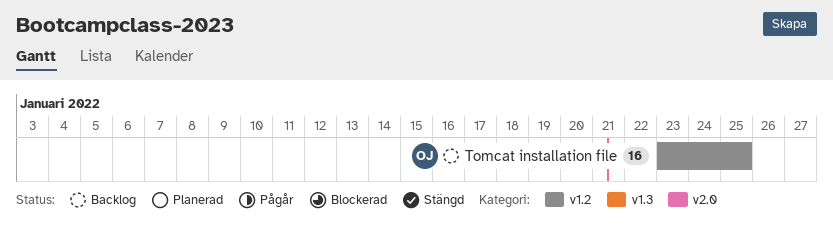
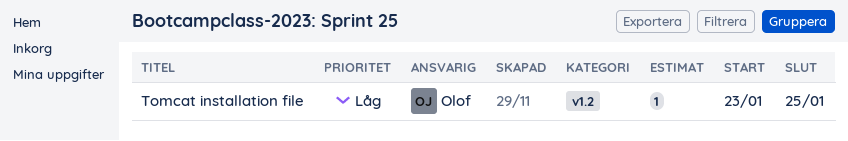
Tomcat installation file, estimate: 16 -> 1

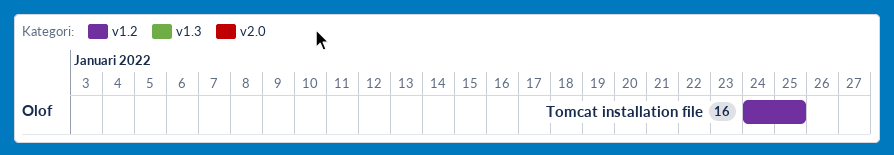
Tomcat installation file, estimate: 1 -> 16
Tomcat installation file, start: Jan 23 -> Jan 24

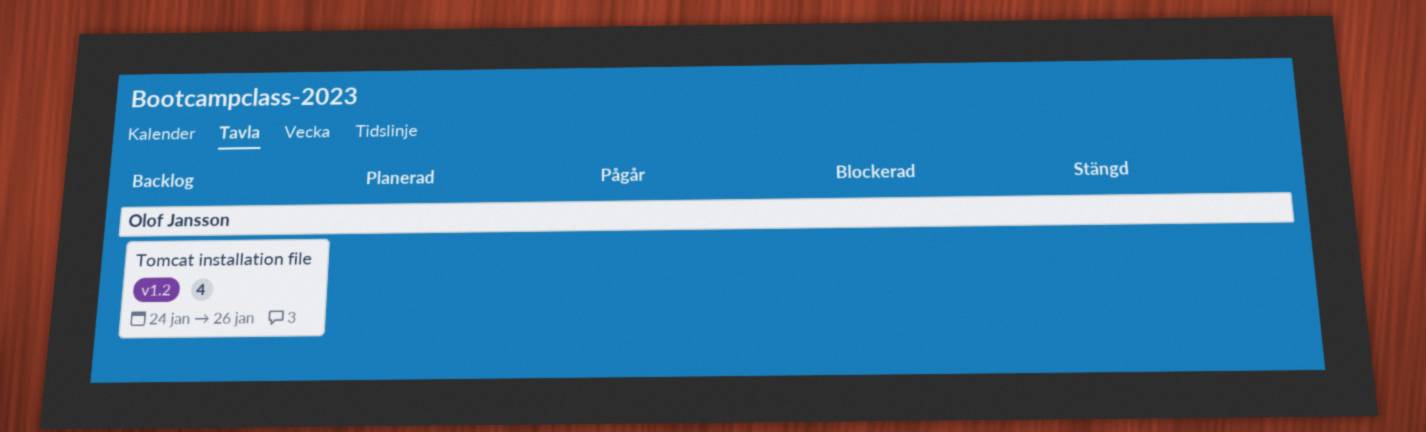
Tomcat installation file, estimate: 16 -> 4
Tomcat installation file, due: Jan 25 -> Jan 26

